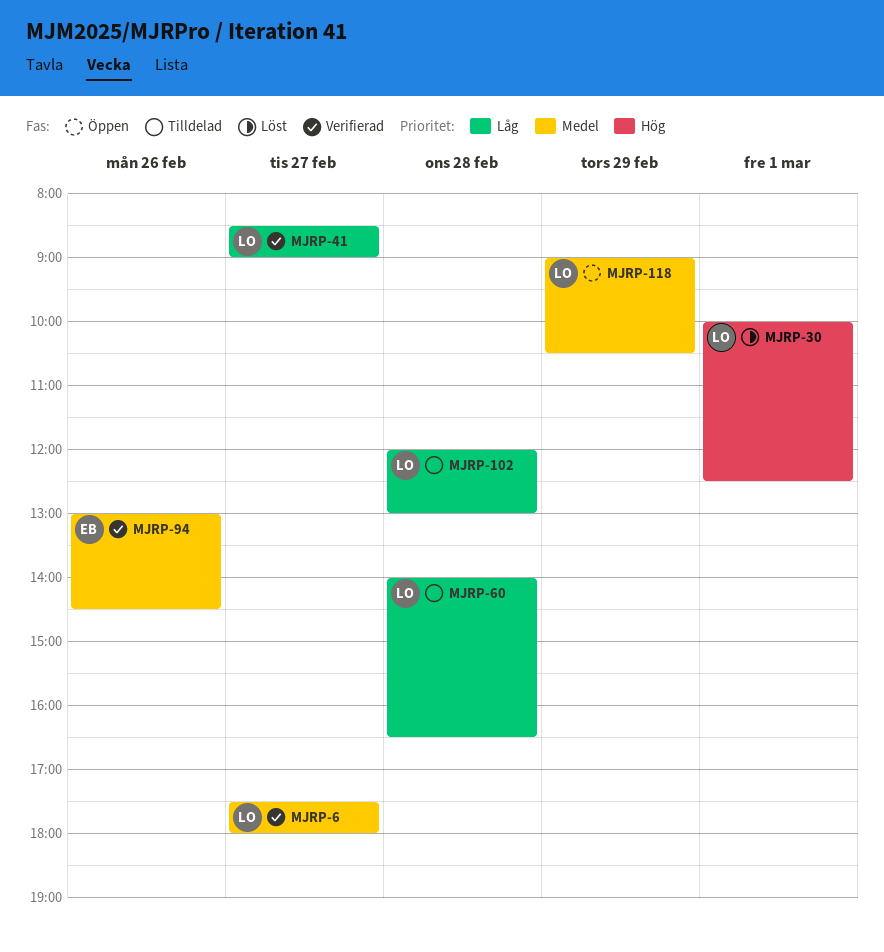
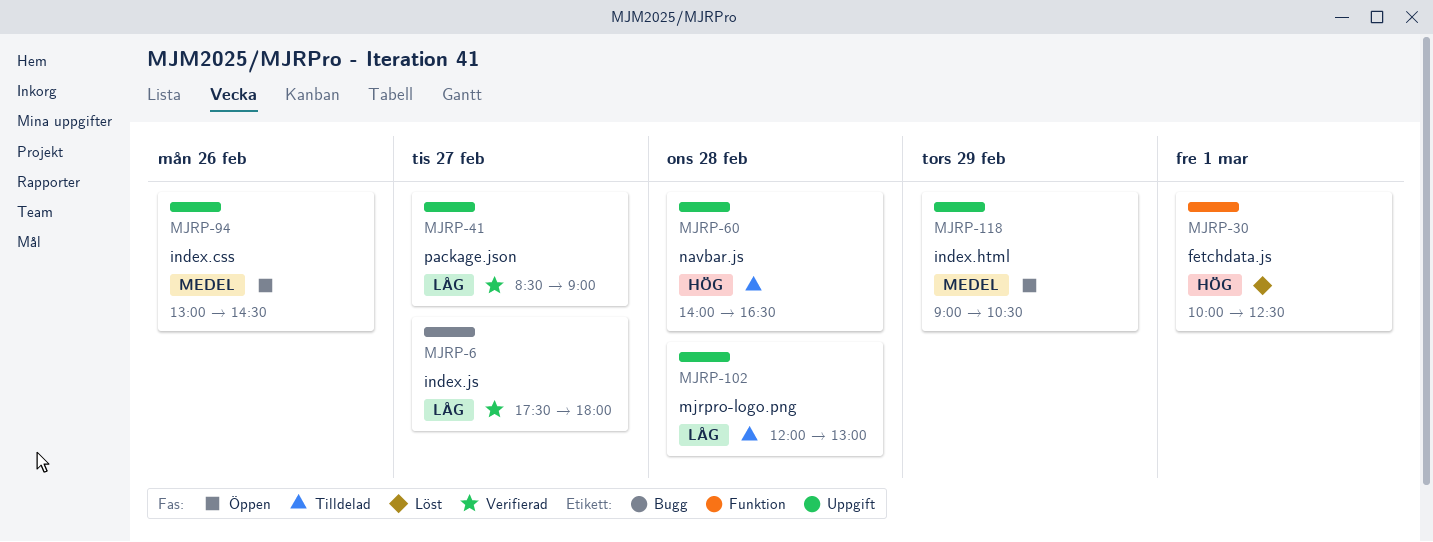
MJRP-6, priority: Medel -> Låg
MJRP-60, priority: Låg -> Hög
MJRP-94, status: Verifierad -> Öppen

